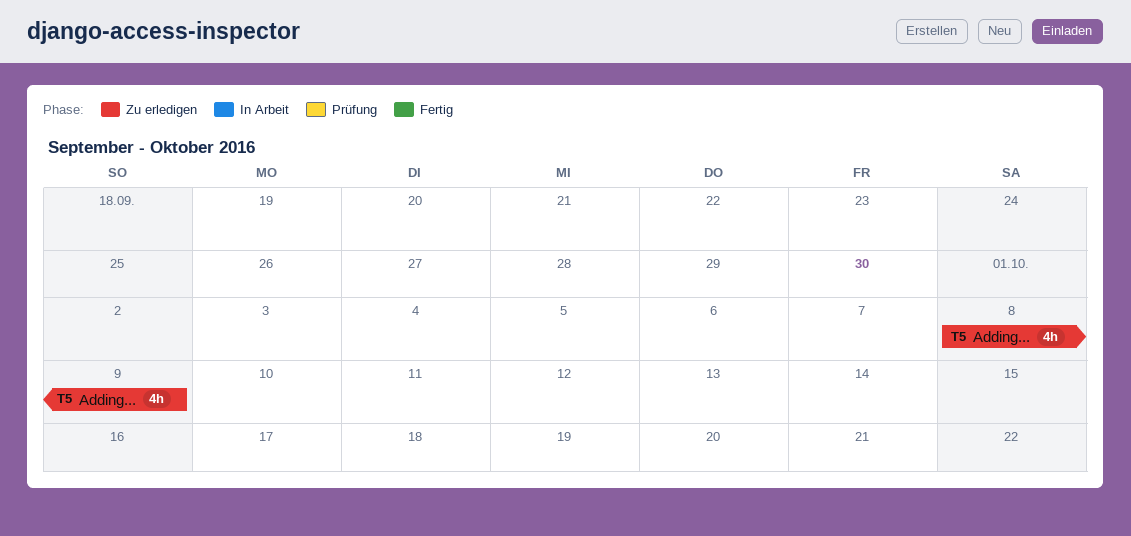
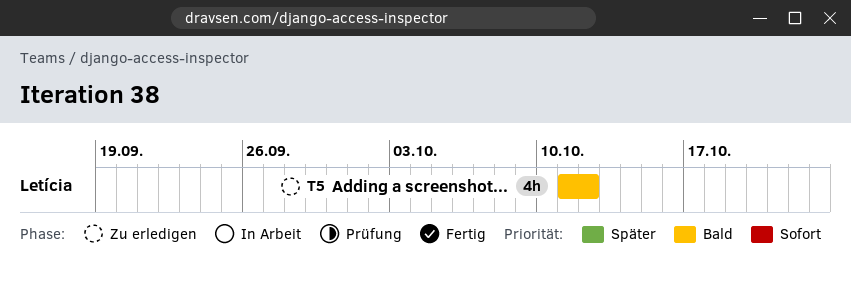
T5, start: Oct 8 -> Oct 11
T5, due: Oct 9 -> Oct 12

